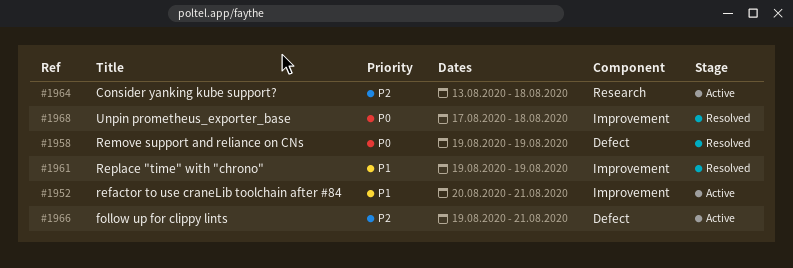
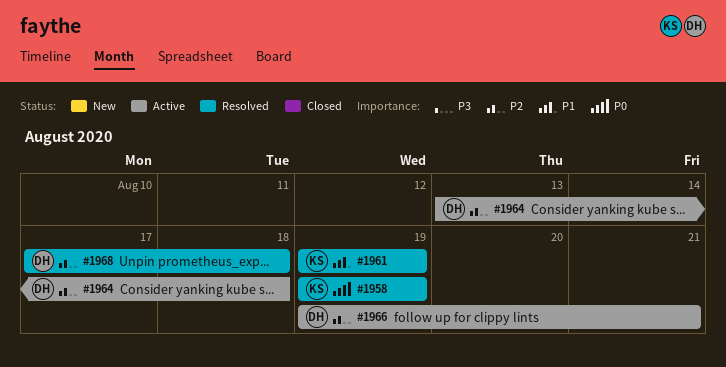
#1952: present -> none
#1968, priority: P0 -> P2

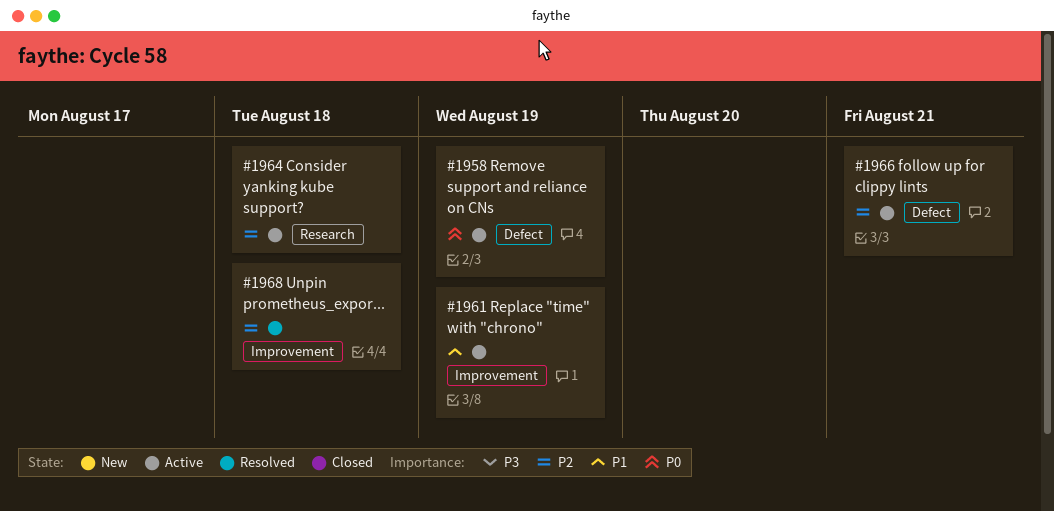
#1958, status: Resolved -> Active
#1961, status: Resolved -> Active

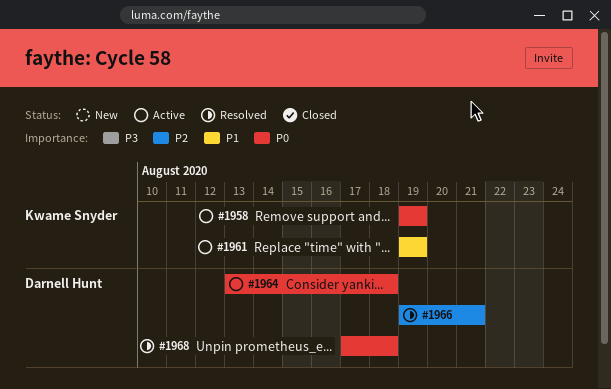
#1964, priority: P2 -> P0
#1966, status: Active -> Resolved
#1968, priority: P2 -> P0

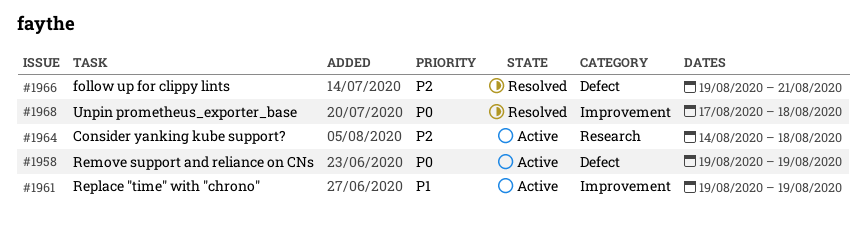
#1964, priority: P0 -> P2
#1964, start: Aug 13 -> Aug 14

